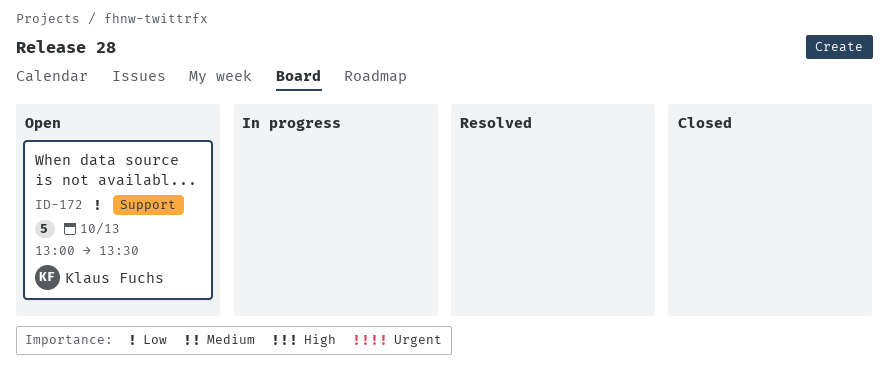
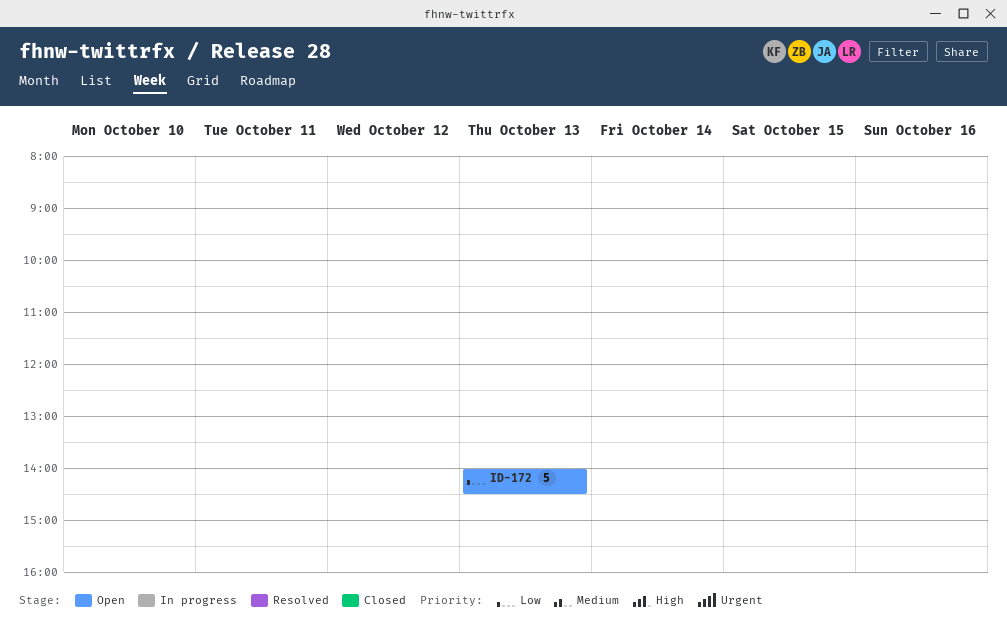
ID-172, begins: 13:00 -> 14:00
ID-172, ends: 13:30 -> 14:30

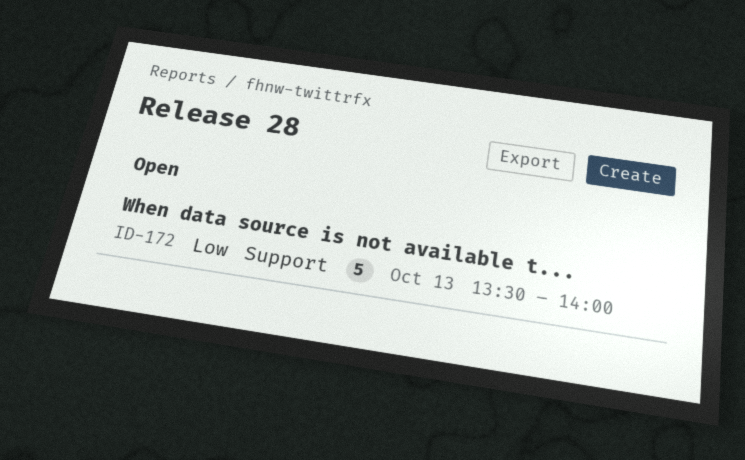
ID-172, begins: 14:00 -> 13:30
ID-172, ends: 14:30 -> 14:00

